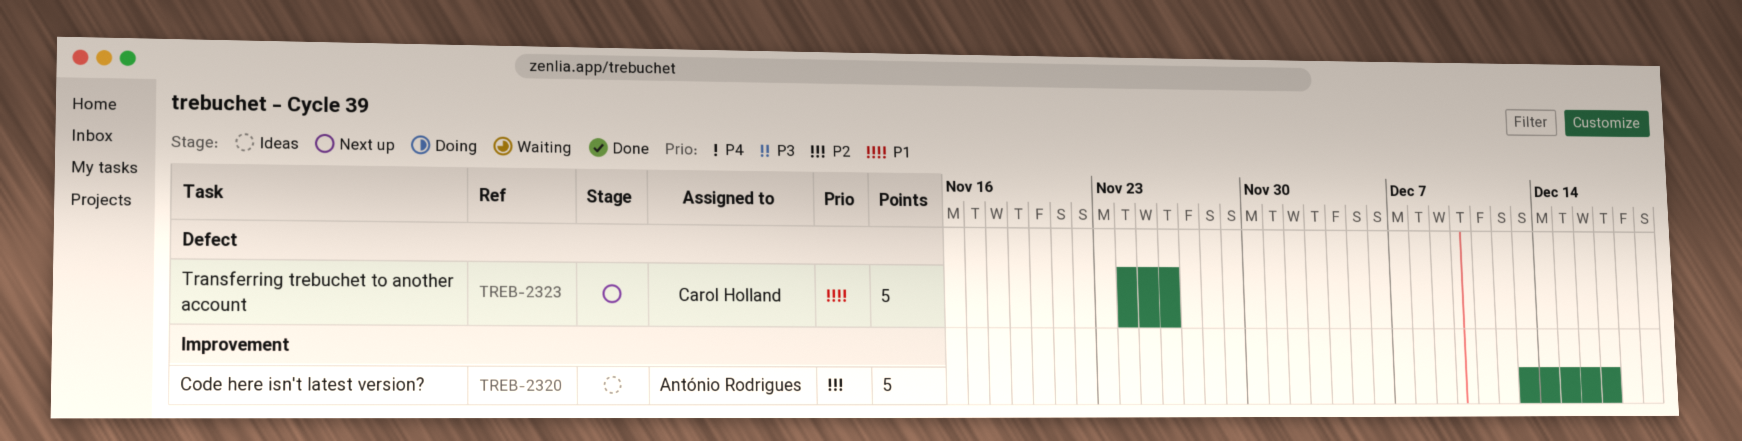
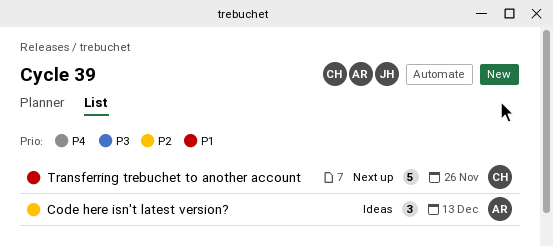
Code here isn't latest version?, estimate: 5 -> 3
Code here isn't latest version?, due: Dec 17 -> Dec 13

